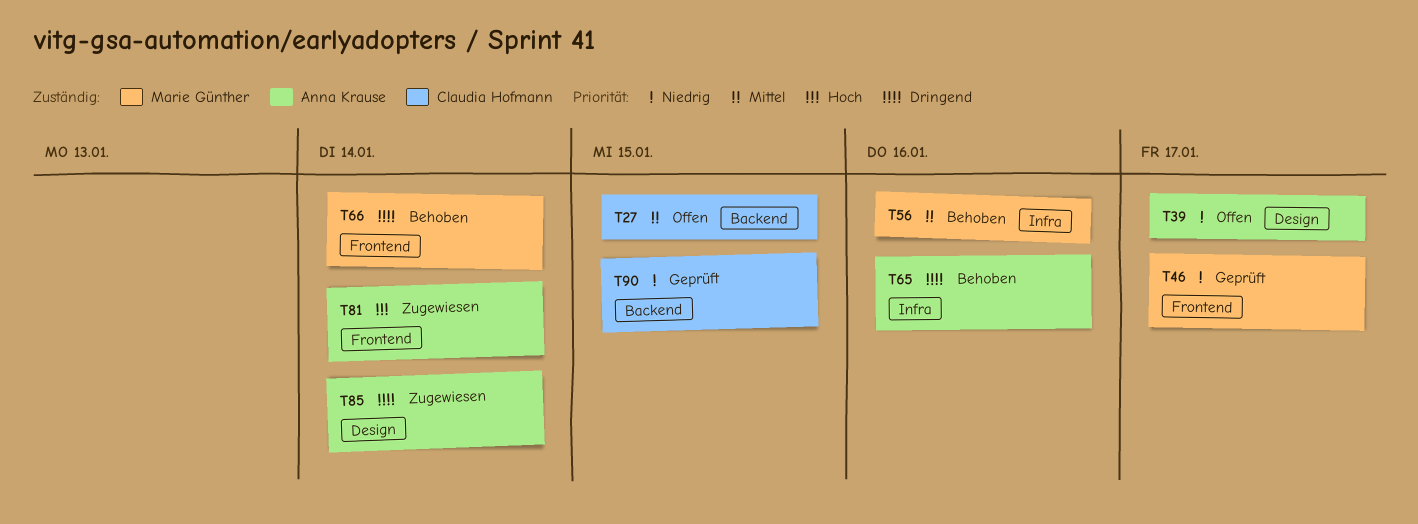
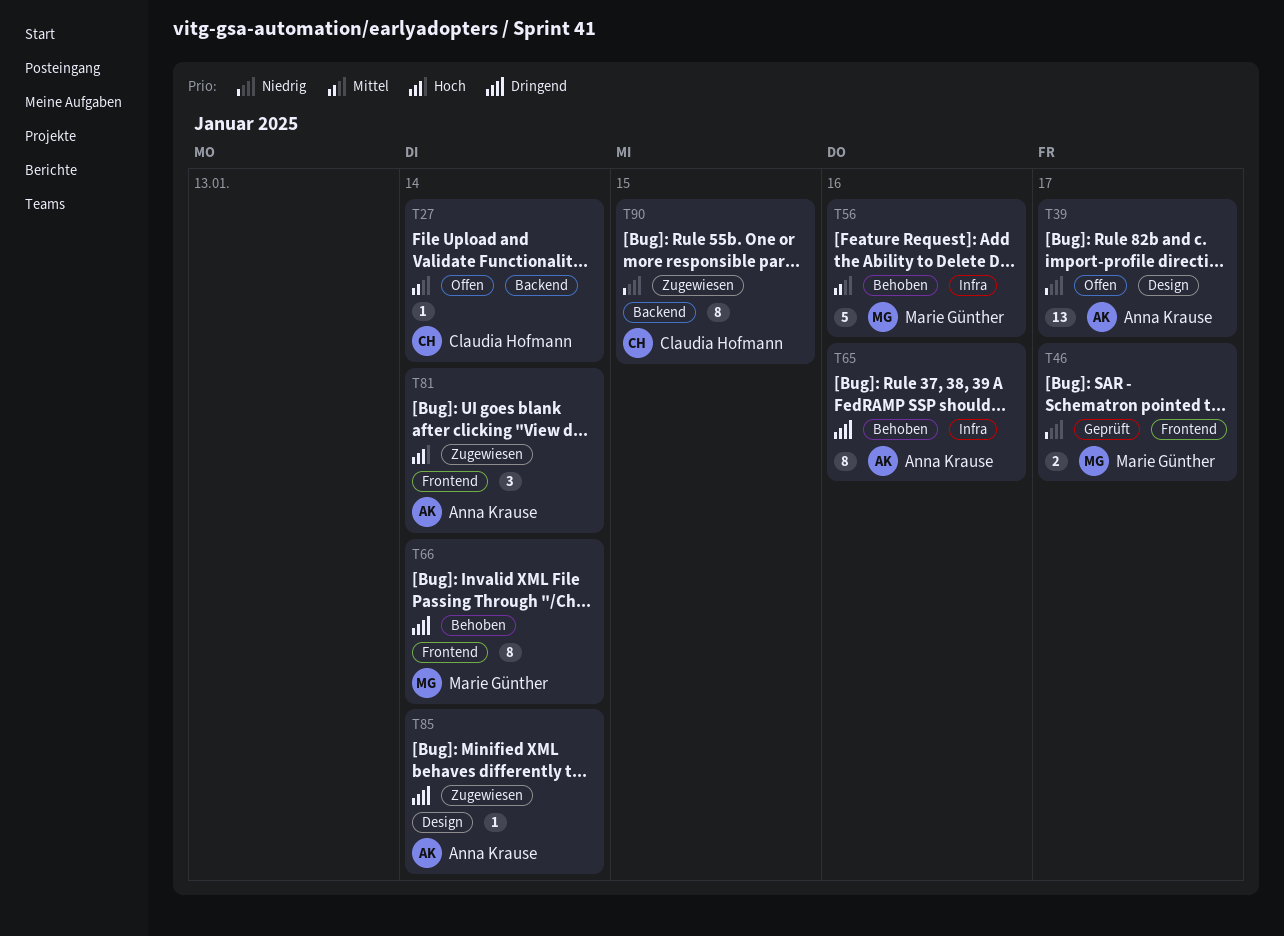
T27, due: Jan 15 -> Jan 14
T90, status: Geprüft -> Zugewiesen

